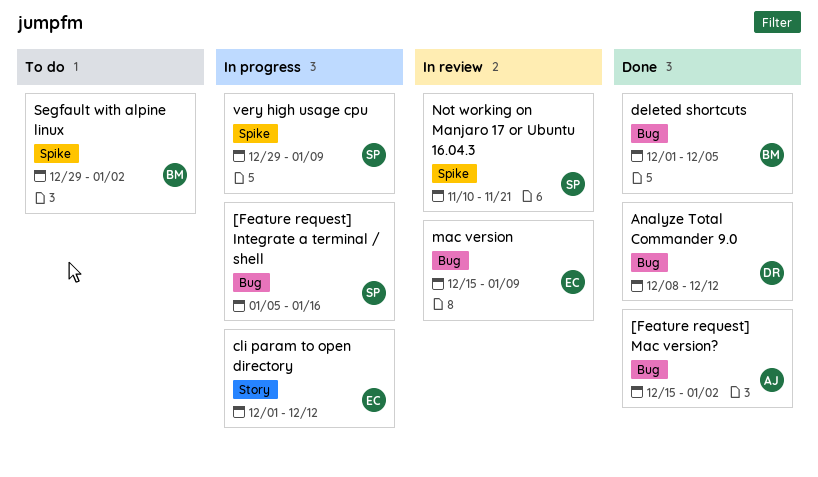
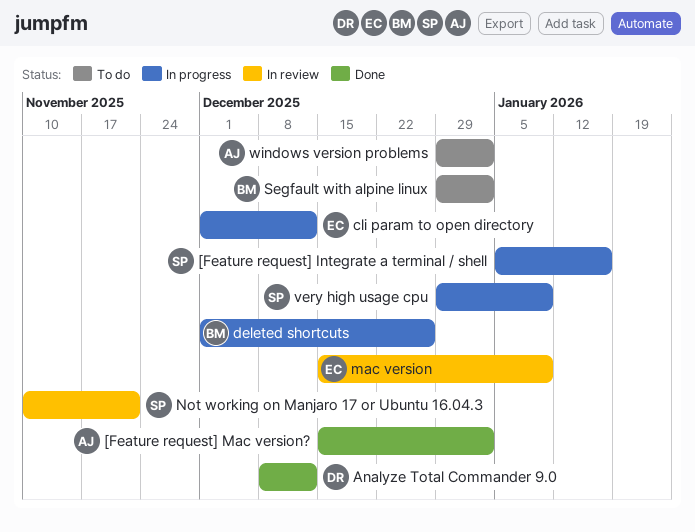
deleted shortcuts, status: Done -> In progress
deleted shortcuts, due: Dec 5 -> Dec 26
windows version problems: none -> present

